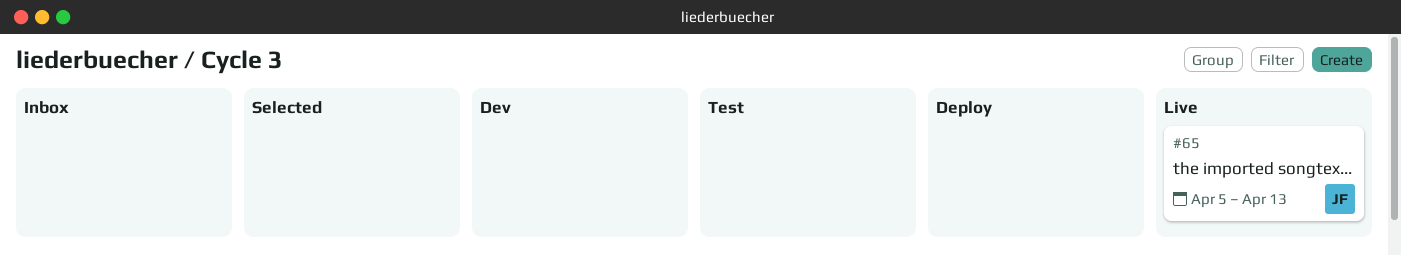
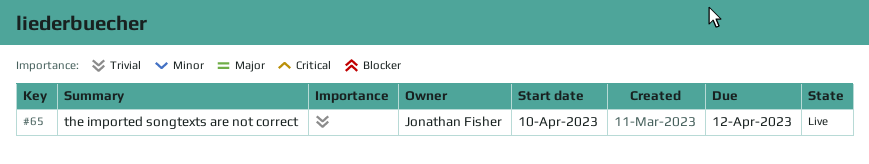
#65, start: Apr 5 -> Apr 10
#65, due: Apr 13 -> Apr 12

